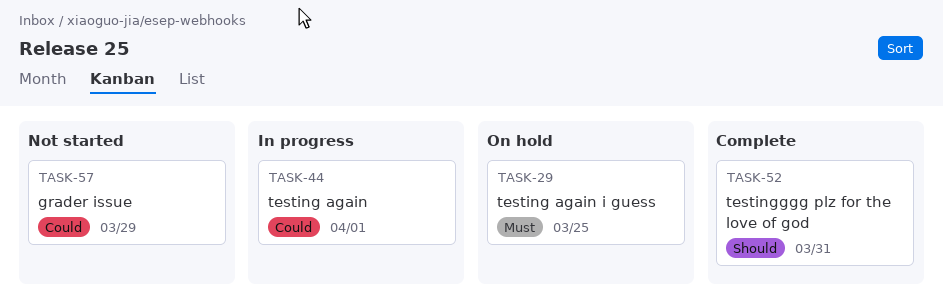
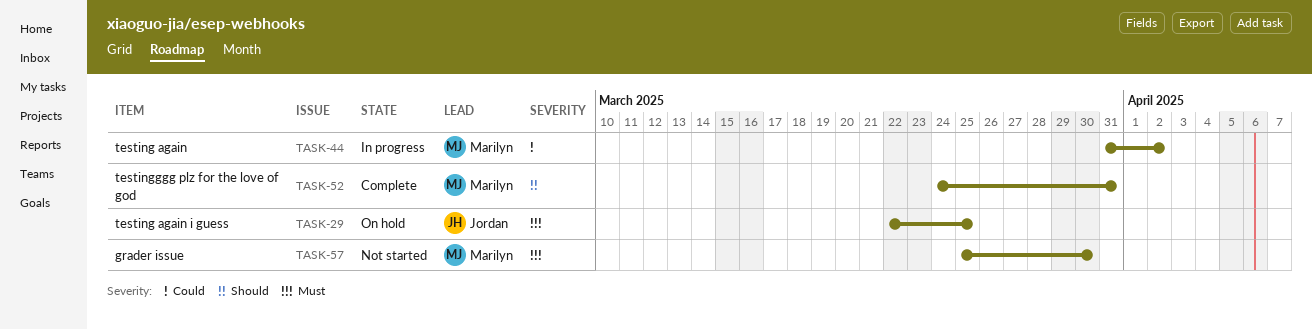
TASK-44, due: Apr 1 -> Apr 2
TASK-57, priority: Could -> Must
TASK-57, due: Mar 29 -> Mar 30

